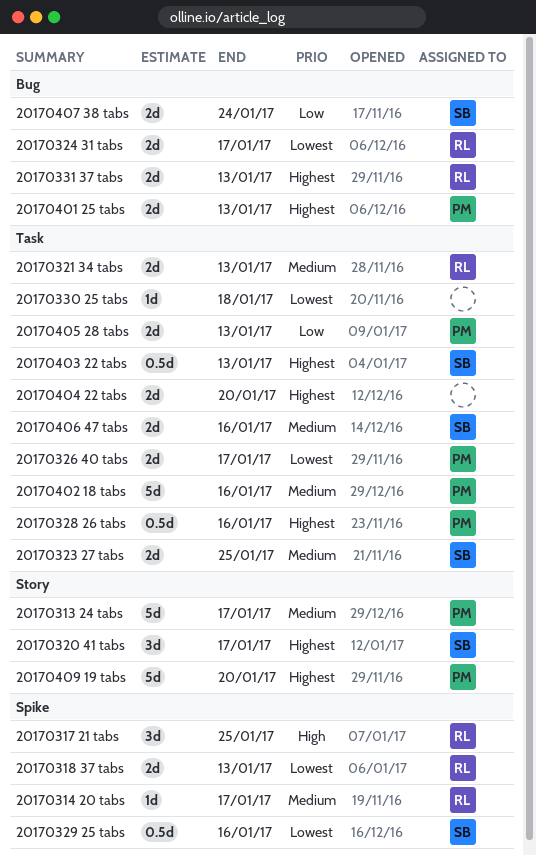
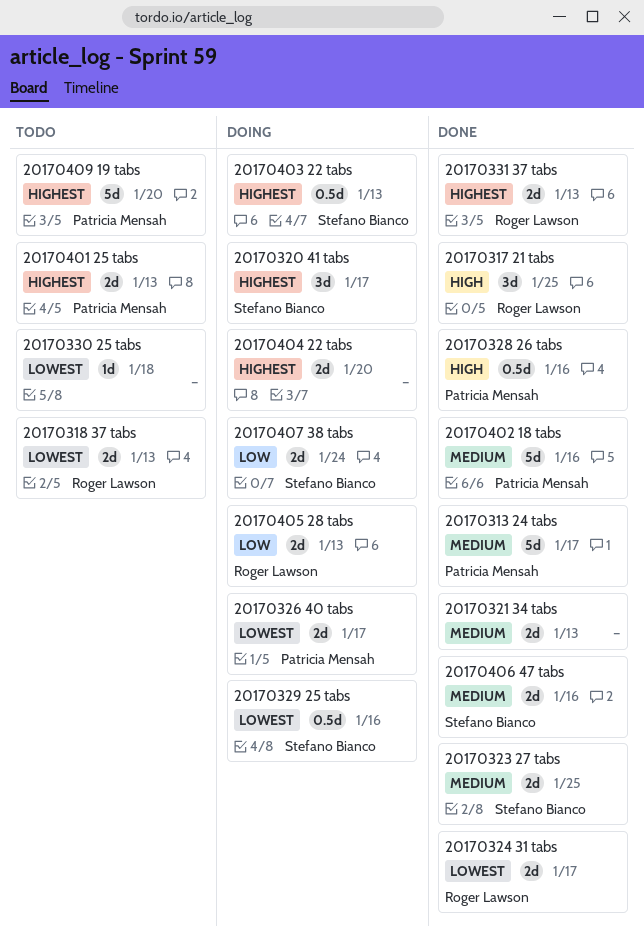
20170314 20 tabs: present -> none
20170321 34 tabs, owner: Roger Lawson -> none
20170328 26 tabs, priority: Highest -> High
20170405 28 tabs, owner: Patricia Mensah -> Roger Lawson

